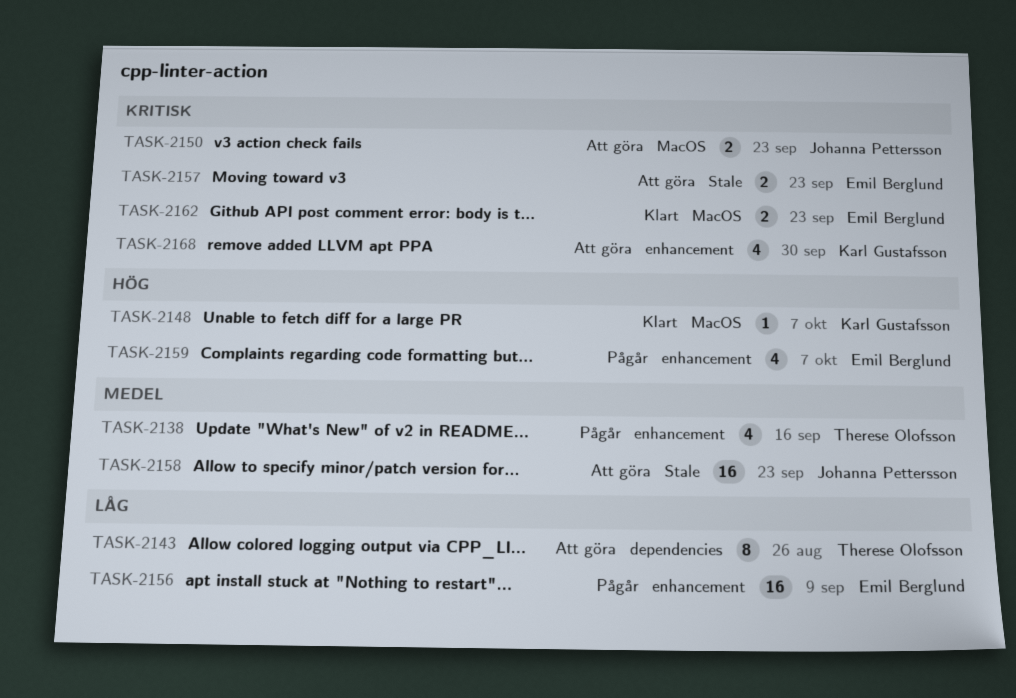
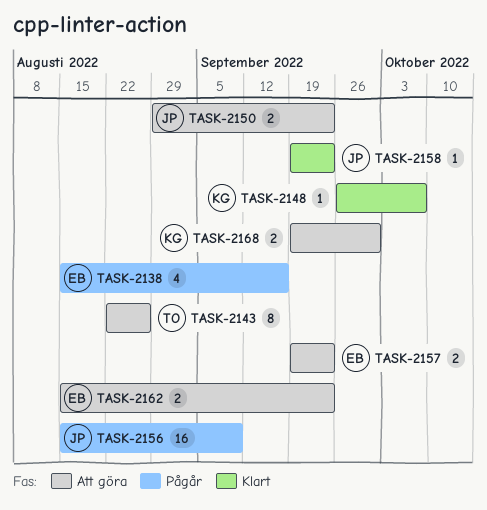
TASK-2138, owner: Therese Olofsson -> Emil Berglund
TASK-2156, owner: Emil Berglund -> Johanna Pettersson
TASK-2158, status: Att göra -> Klart
TASK-2158, estimate: 16 -> 1
TASK-2159: present -> none
TASK-2162, status: Klart -> Att göra
TASK-2168, estimate: 4 -> 2

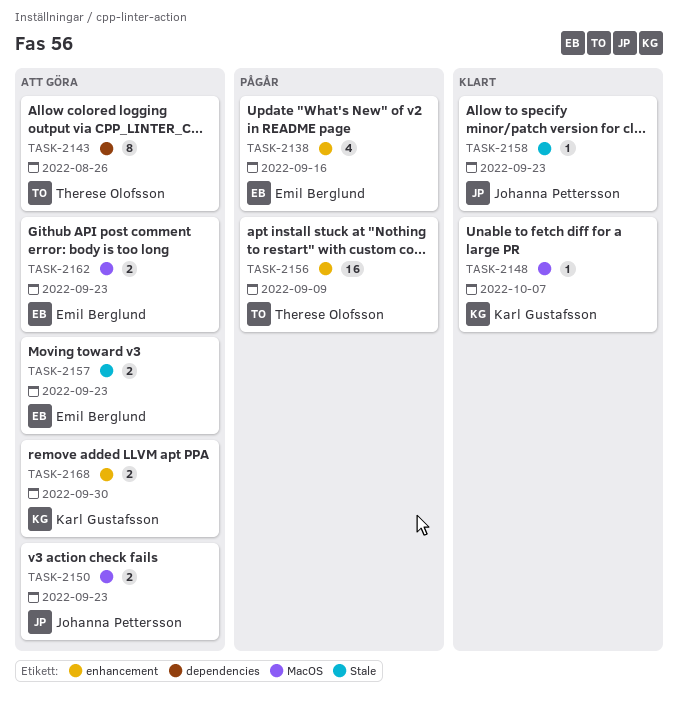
TASK-2156, owner: Johanna Pettersson -> Therese Olofsson

